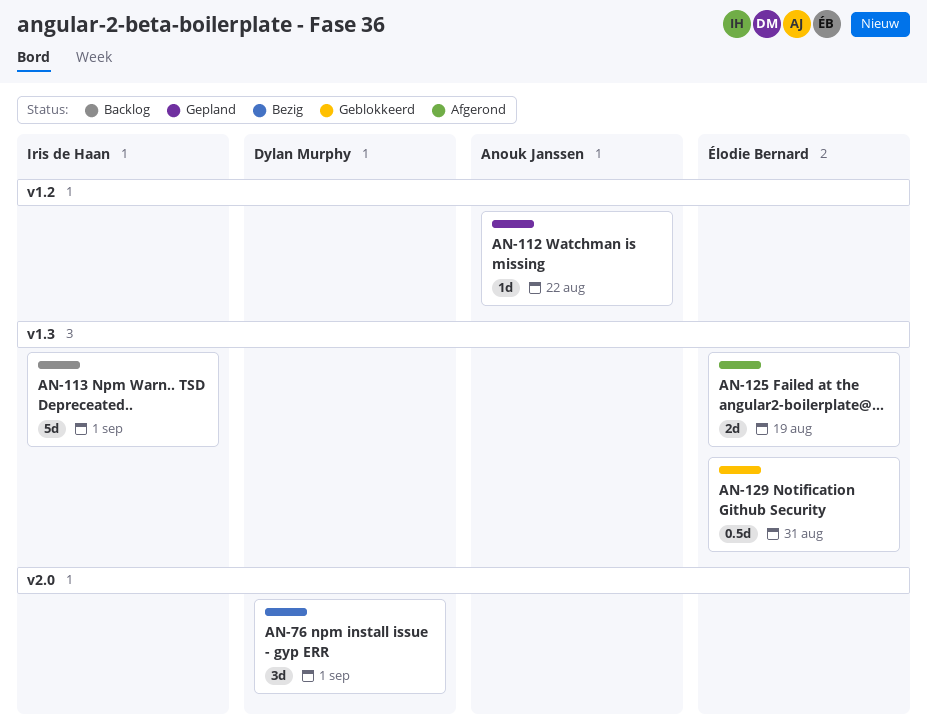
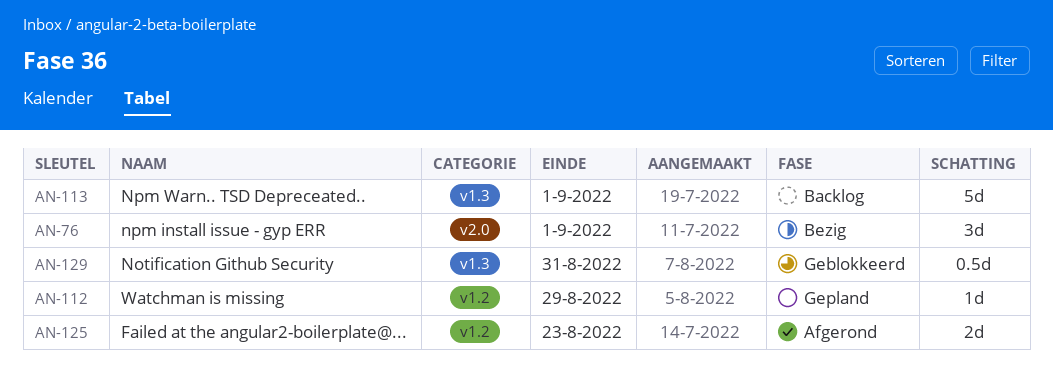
AN-112, due: Aug 22 -> Aug 29
AN-125, label: v1.3 -> v1.2
AN-125, due: Aug 19 -> Aug 23

